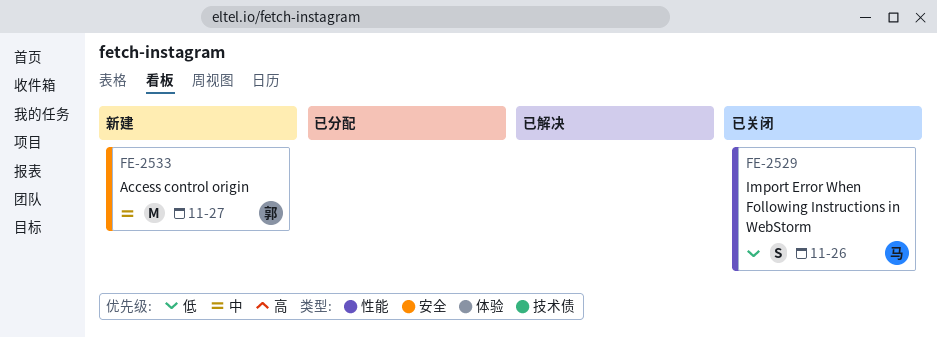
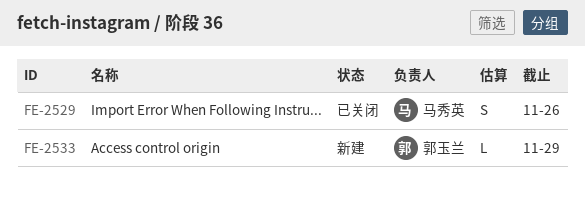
FE-2533, estimate: M -> L
FE-2533, due: Nov 27 -> Nov 29

